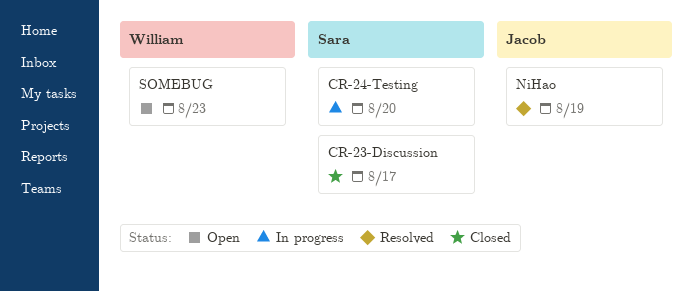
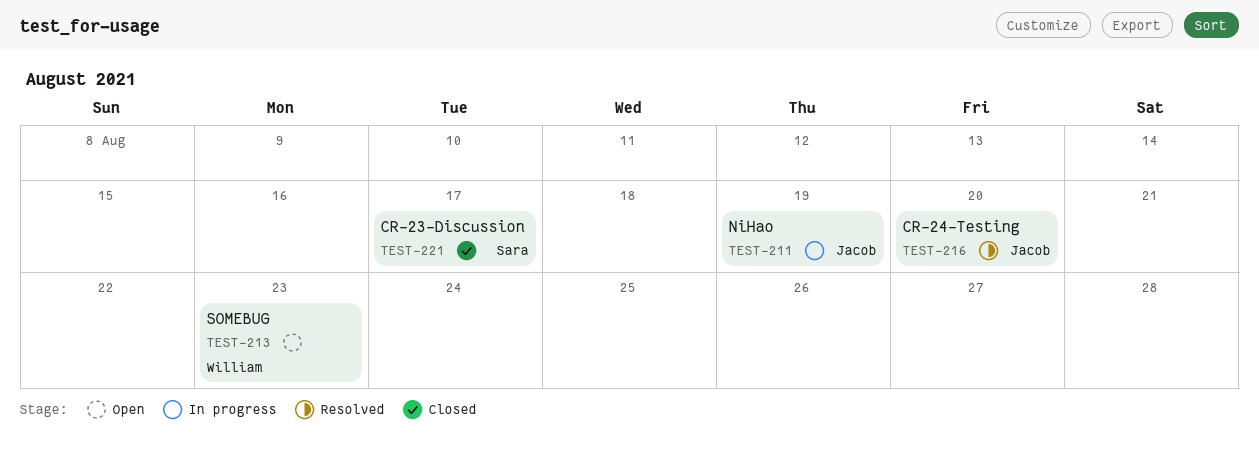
CR-24-Testing, status: In progress -> Resolved
CR-24-Testing, owner: Sara -> Jacob
NiHao, status: Resolved -> In progress

